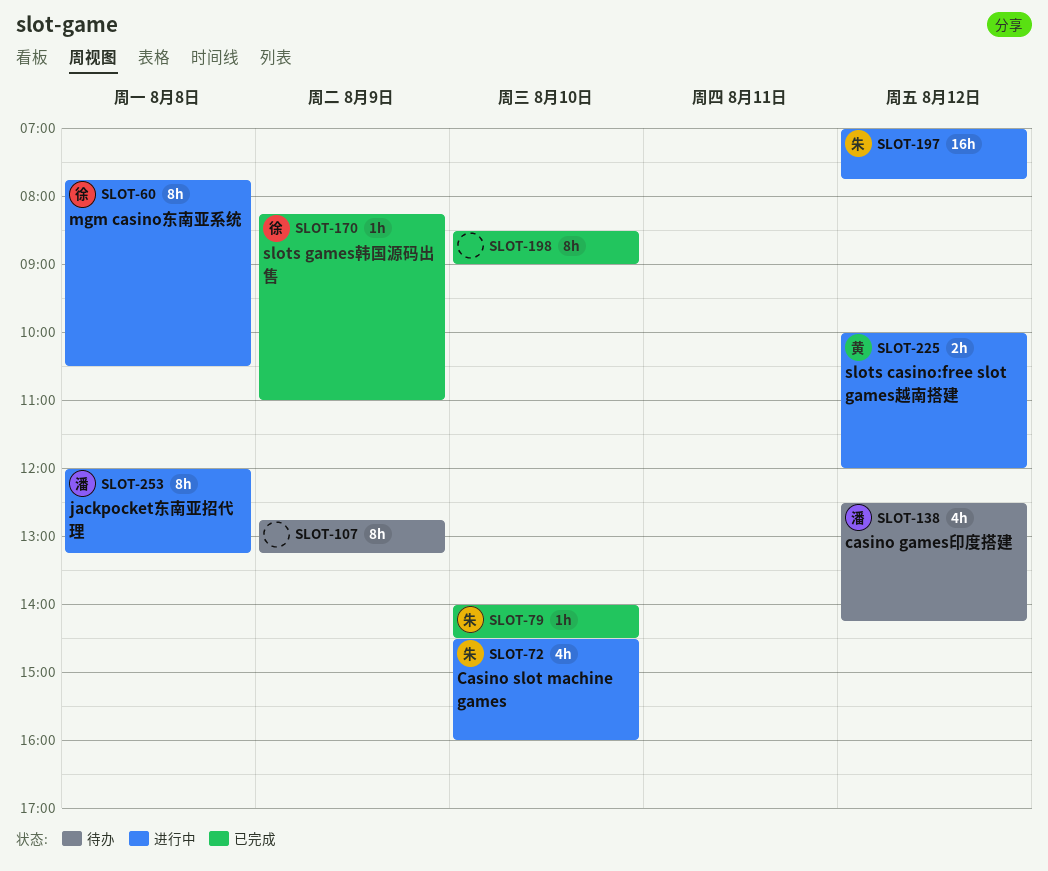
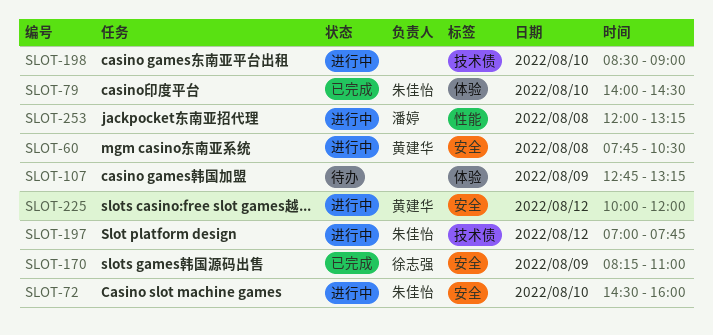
SLOT-60, owner: 徐志强 -> 黄建华
SLOT-138: present -> none
SLOT-198, status: 已完成 -> 进行中

